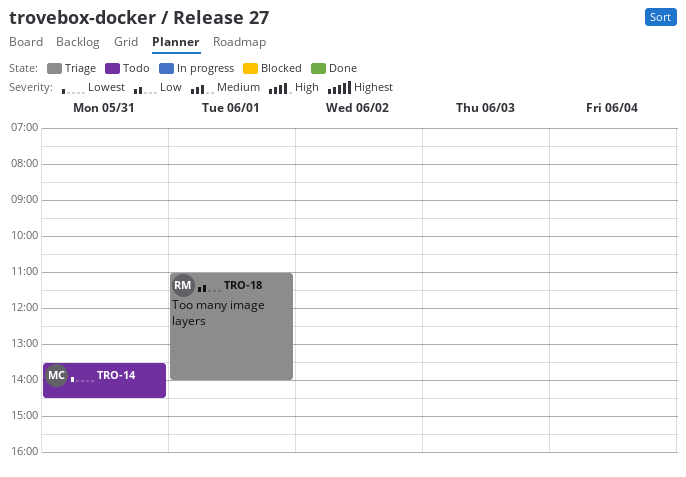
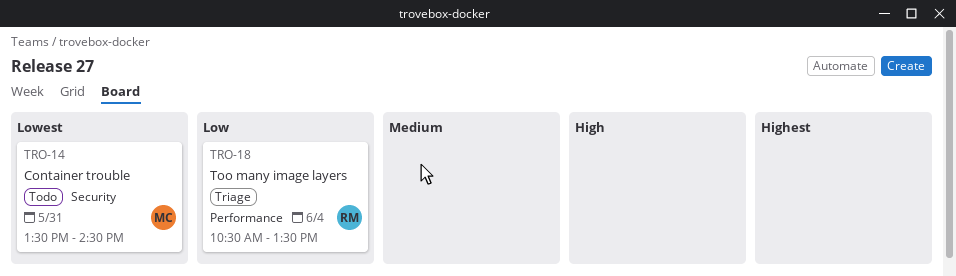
TRO-18, day: Jun 1 -> Jun 4
TRO-18, begins: 11:00 -> 10:30
TRO-18, ends: 14:00 -> 13:30

